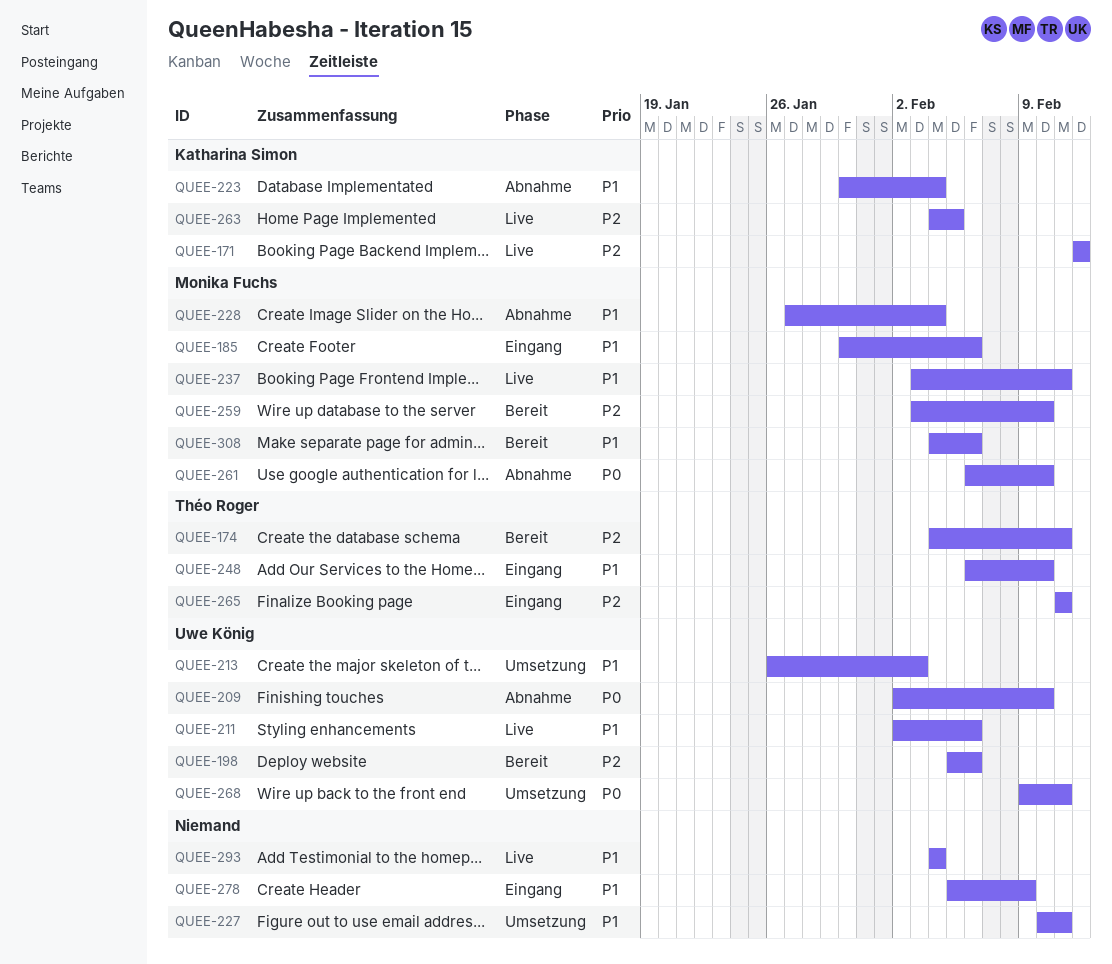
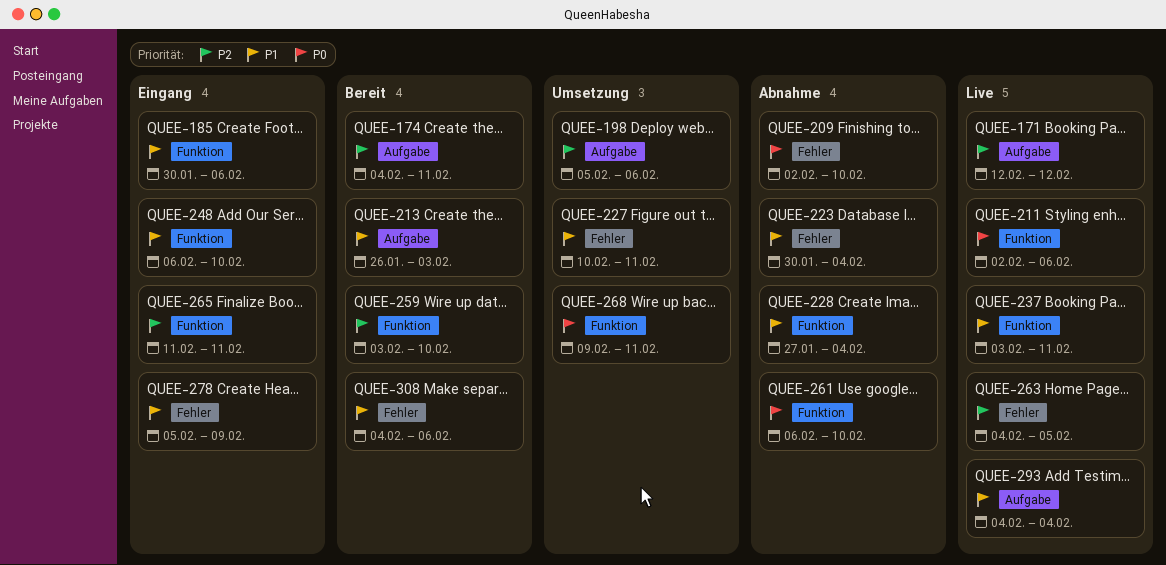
QUEE-198, status: Bereit -> Umsetzung
QUEE-211, priority: P1 -> P0
QUEE-213, status: Umsetzung -> Bereit

